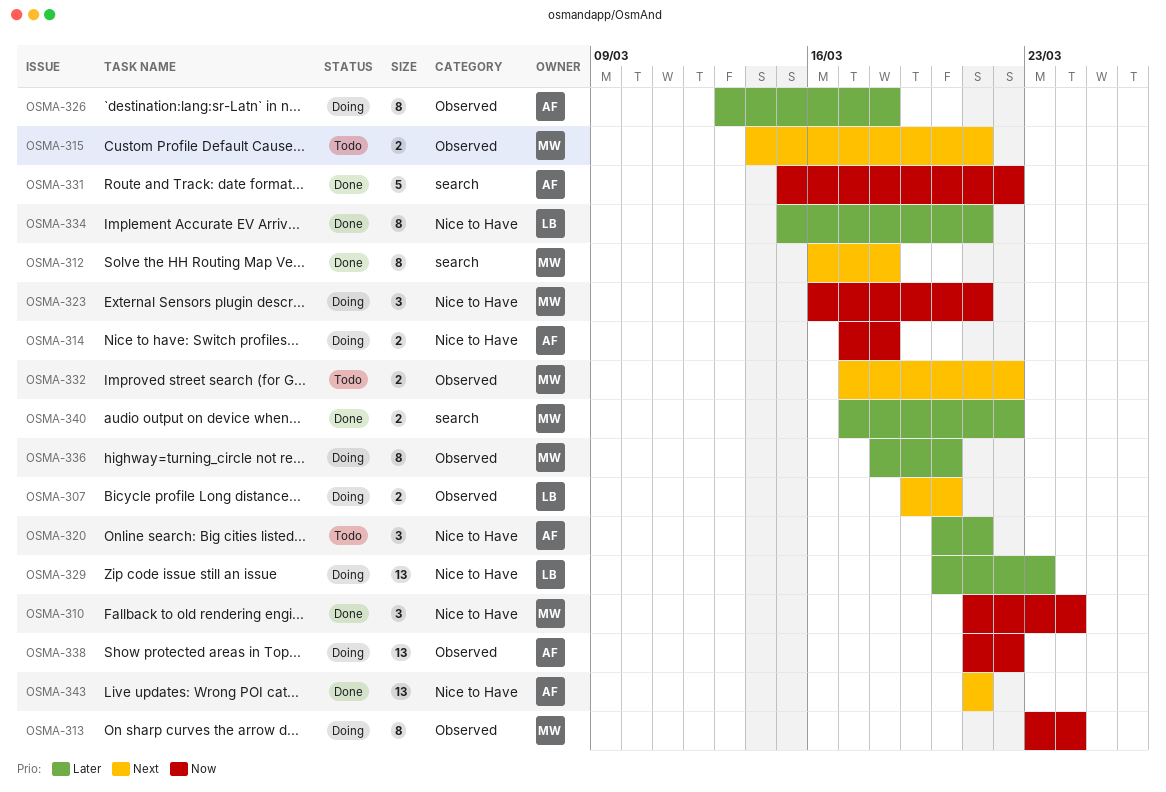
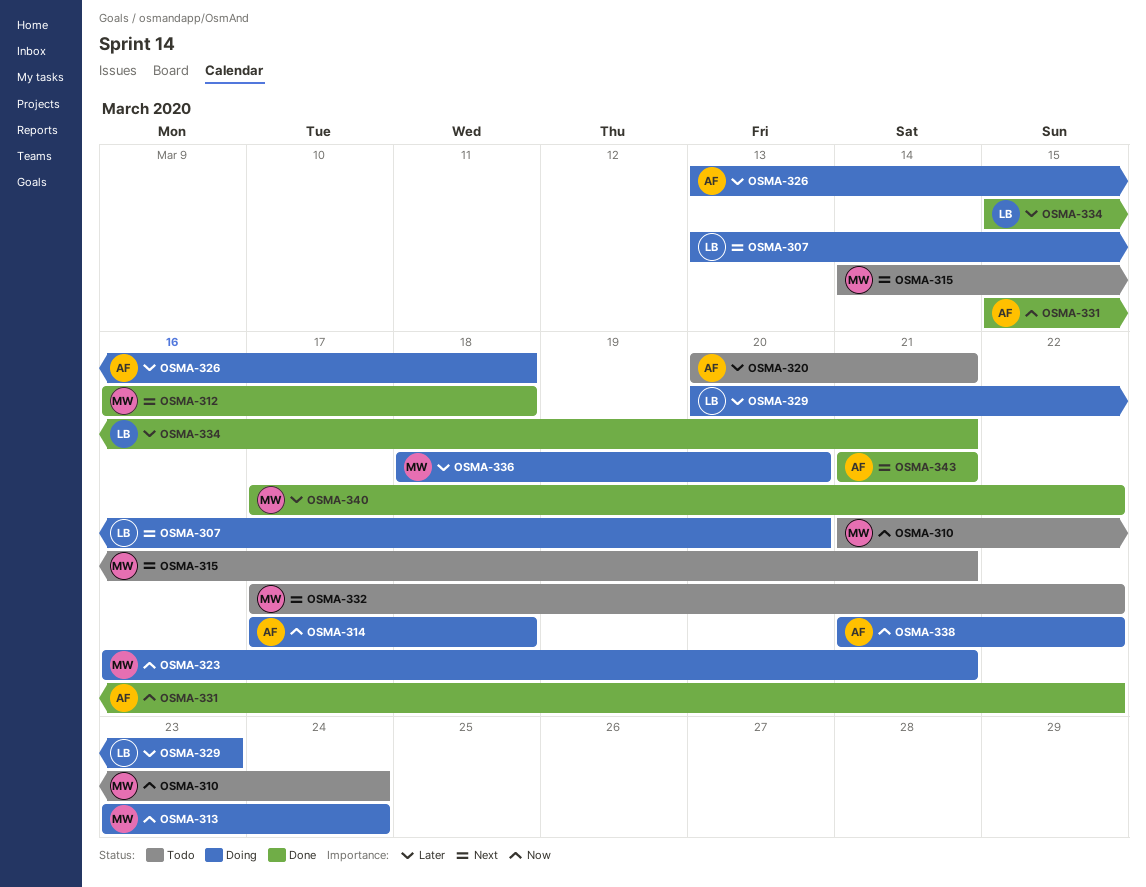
OSMA-307, start: Mar 19 -> Mar 13
OSMA-310, status: Done -> Todo

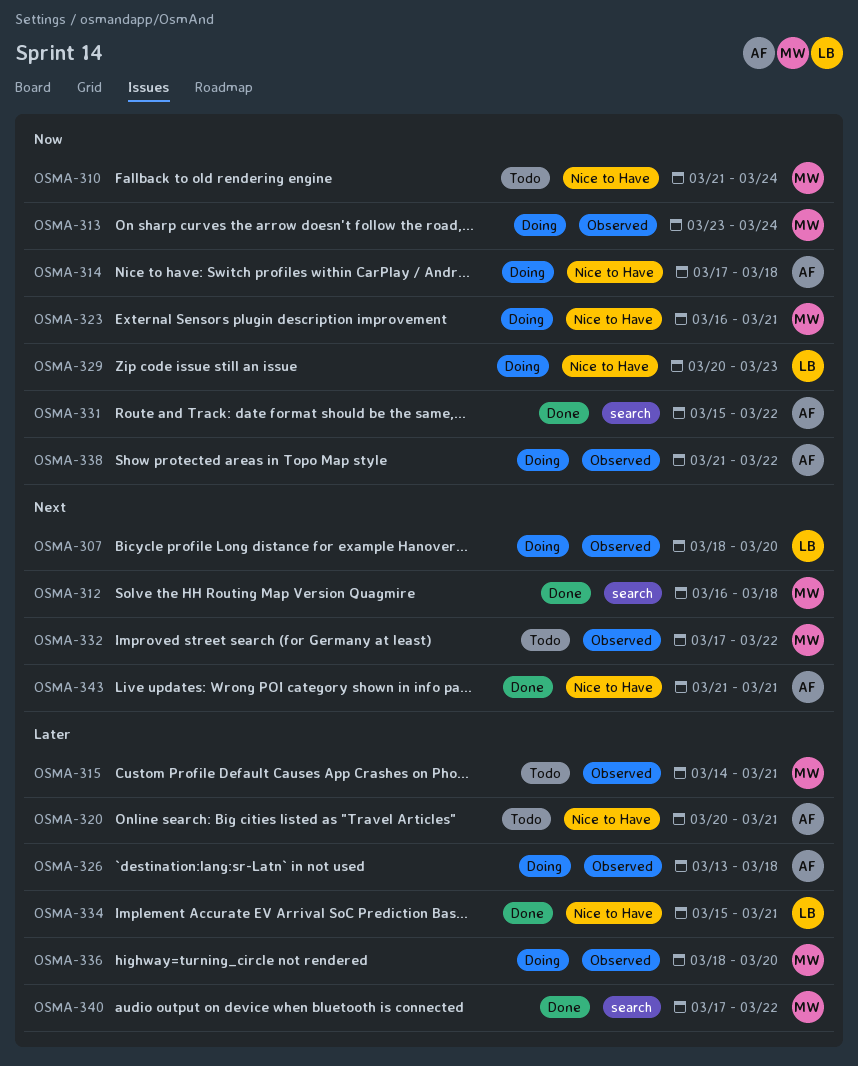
OSMA-307, start: Mar 13 -> Mar 18
OSMA-315, priority: Next -> Later
OSMA-329, priority: Later -> Now

